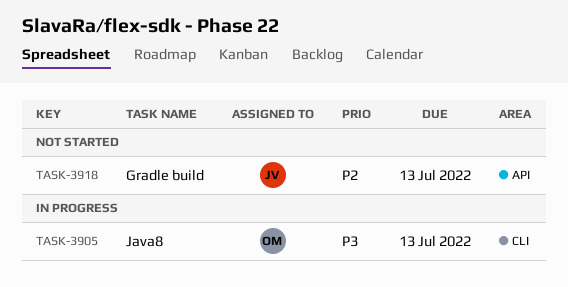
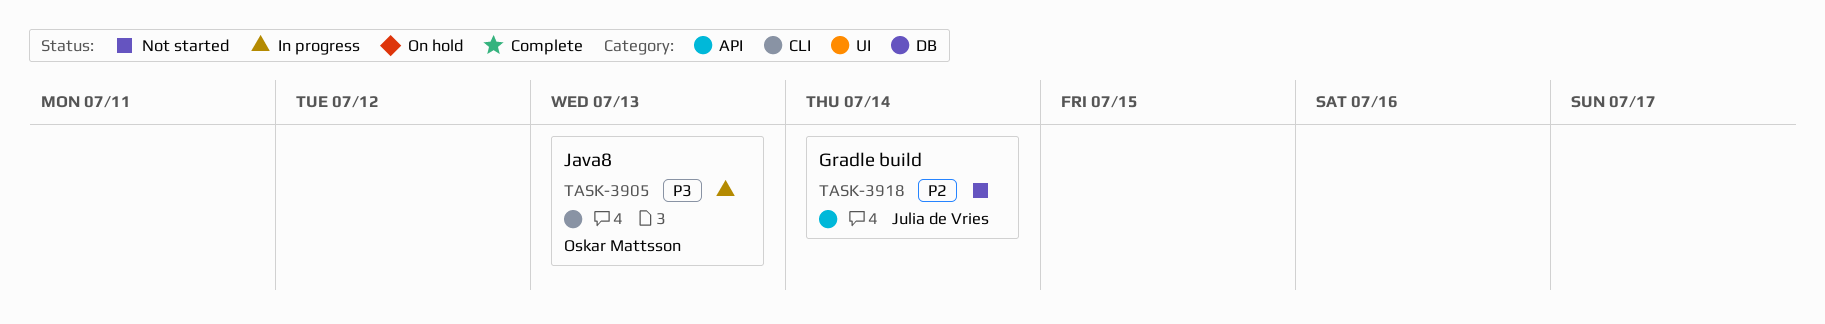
TASK-3918, due: Jul 13 -> Jul 14

